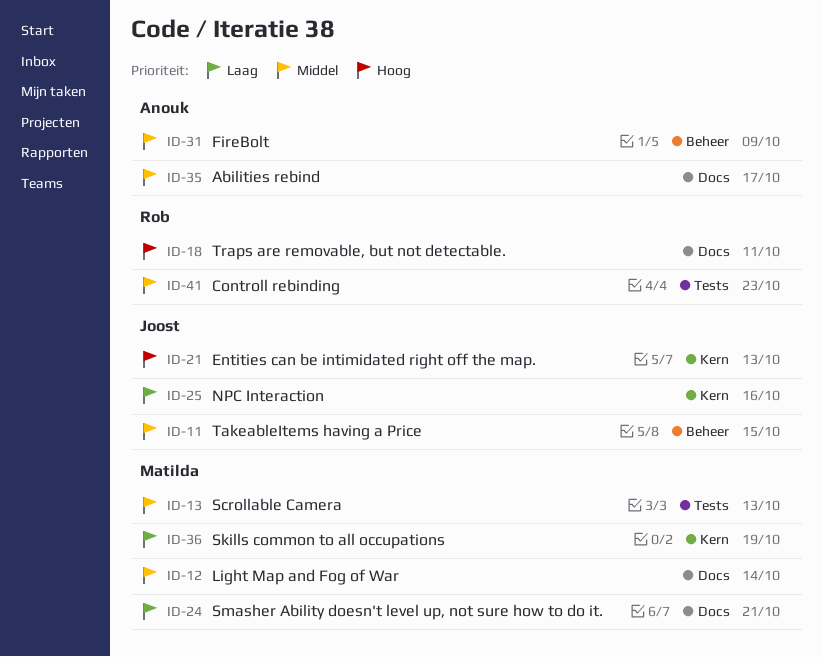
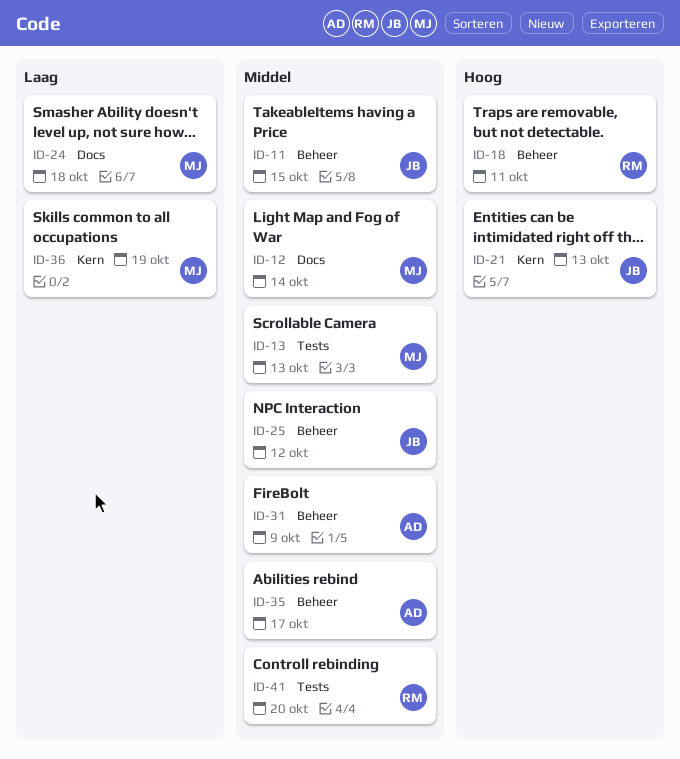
ID-18, label: Docs -> Beheer
ID-24, due: Oct 21 -> Oct 18
ID-25, priority: Laag -> Middel
ID-25, label: Kern -> Beheer
ID-25, due: Oct 16 -> Oct 12
ID-35, label: Docs -> Beheer
ID-41, due: Oct 23 -> Oct 20

